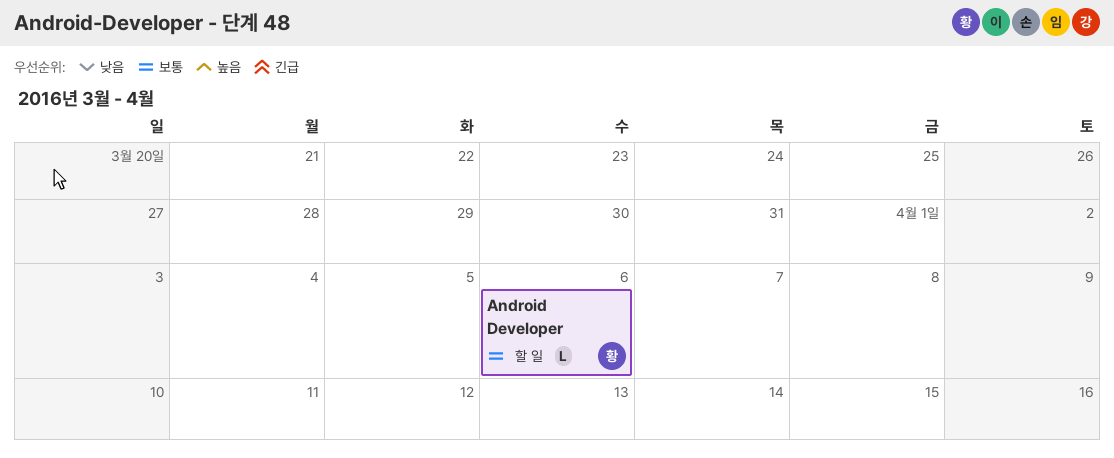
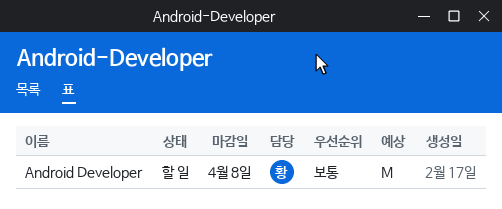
Android Developer, estimate: L -> M
Android Developer, due: Apr 6 -> Apr 8

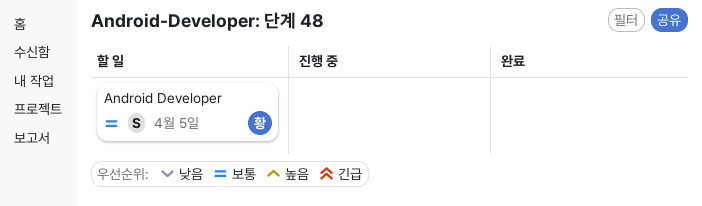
Android Developer, estimate: M -> S
Android Developer, due: Apr 8 -> Apr 5

